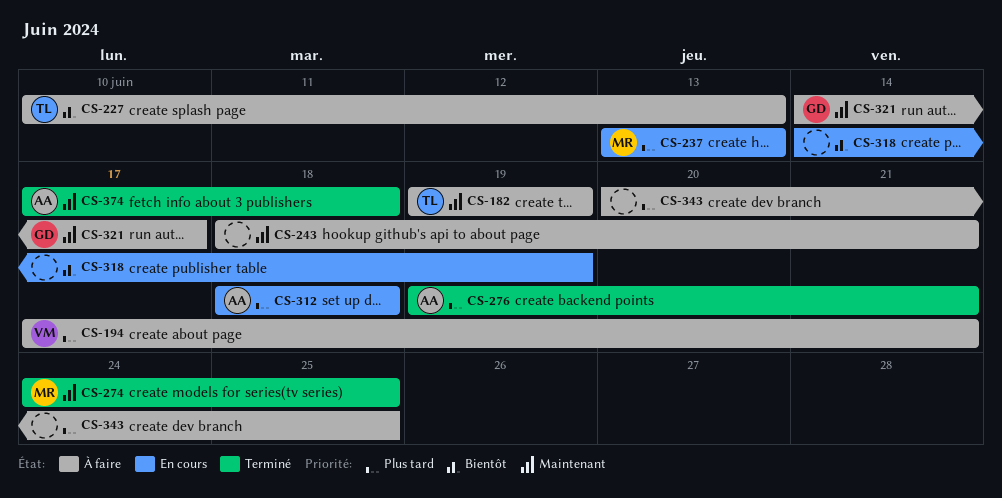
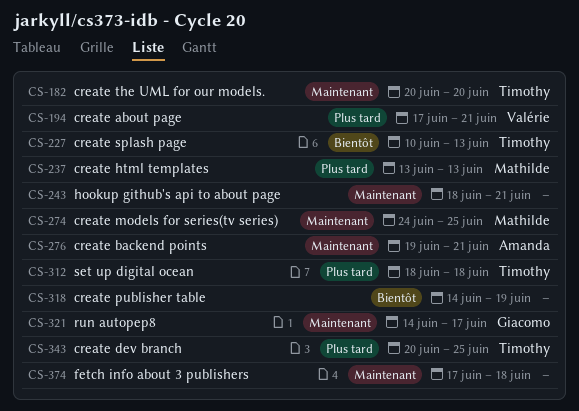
CS-182, start: Jun 19 -> Jun 20
CS-182, due: Jun 19 -> Jun 20
CS-276, priority: Plus tard -> Maintenant
CS-312, owner: Amanda -> Timothy
CS-343, owner: none -> Timothy
CS-374, owner: Amanda -> none

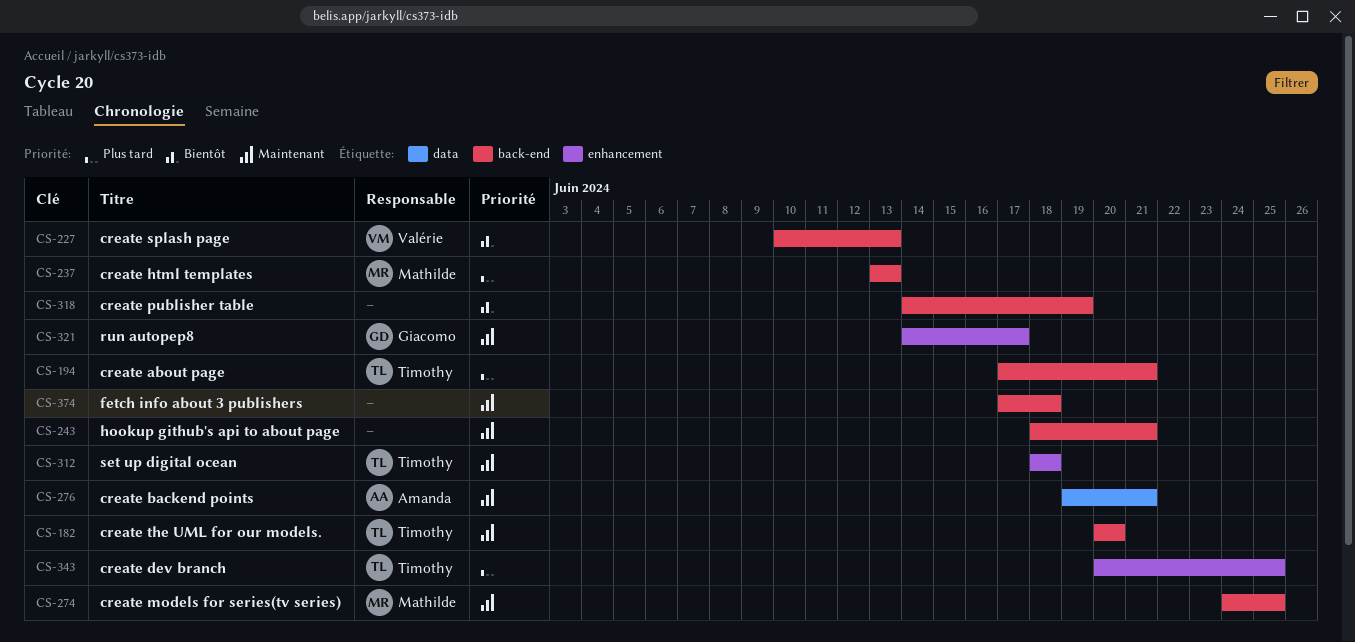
CS-194, owner: Valérie -> Timothy
CS-227, owner: Timothy -> Valérie
CS-312, priority: Plus tard -> Maintenant

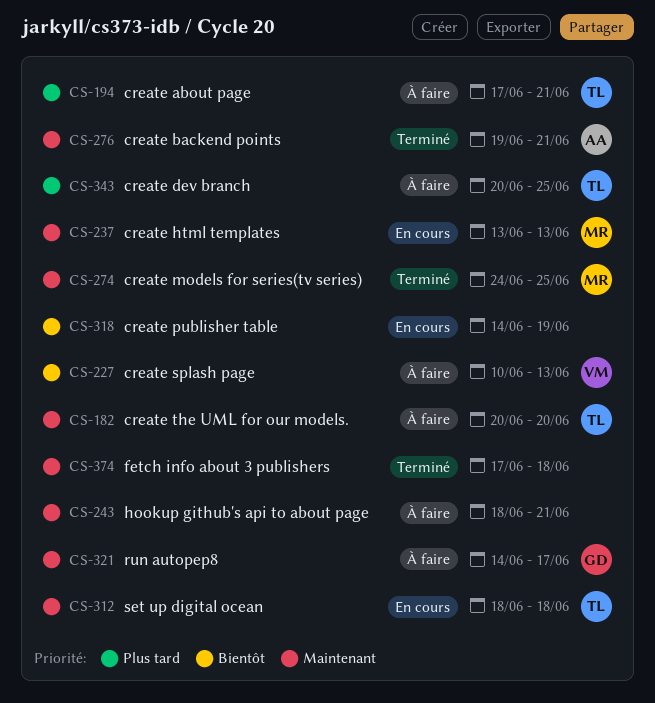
CS-237, priority: Plus tard -> Maintenant

